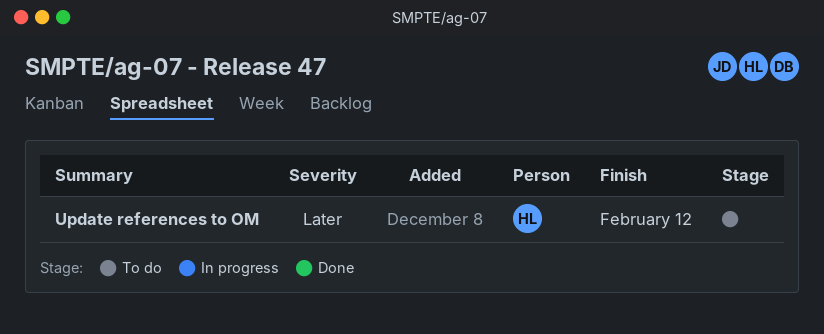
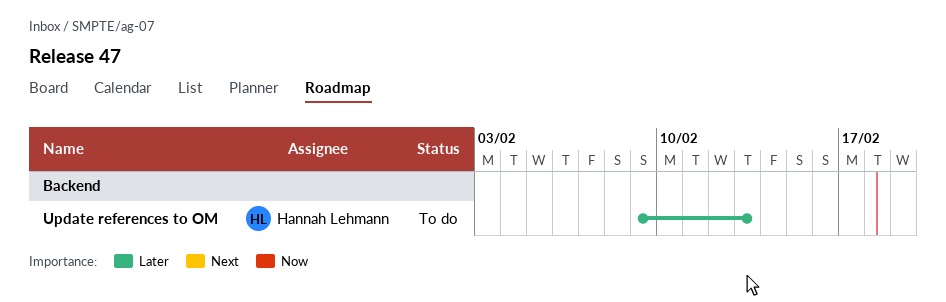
Update references to OM, due: Feb 12 -> Feb 13

